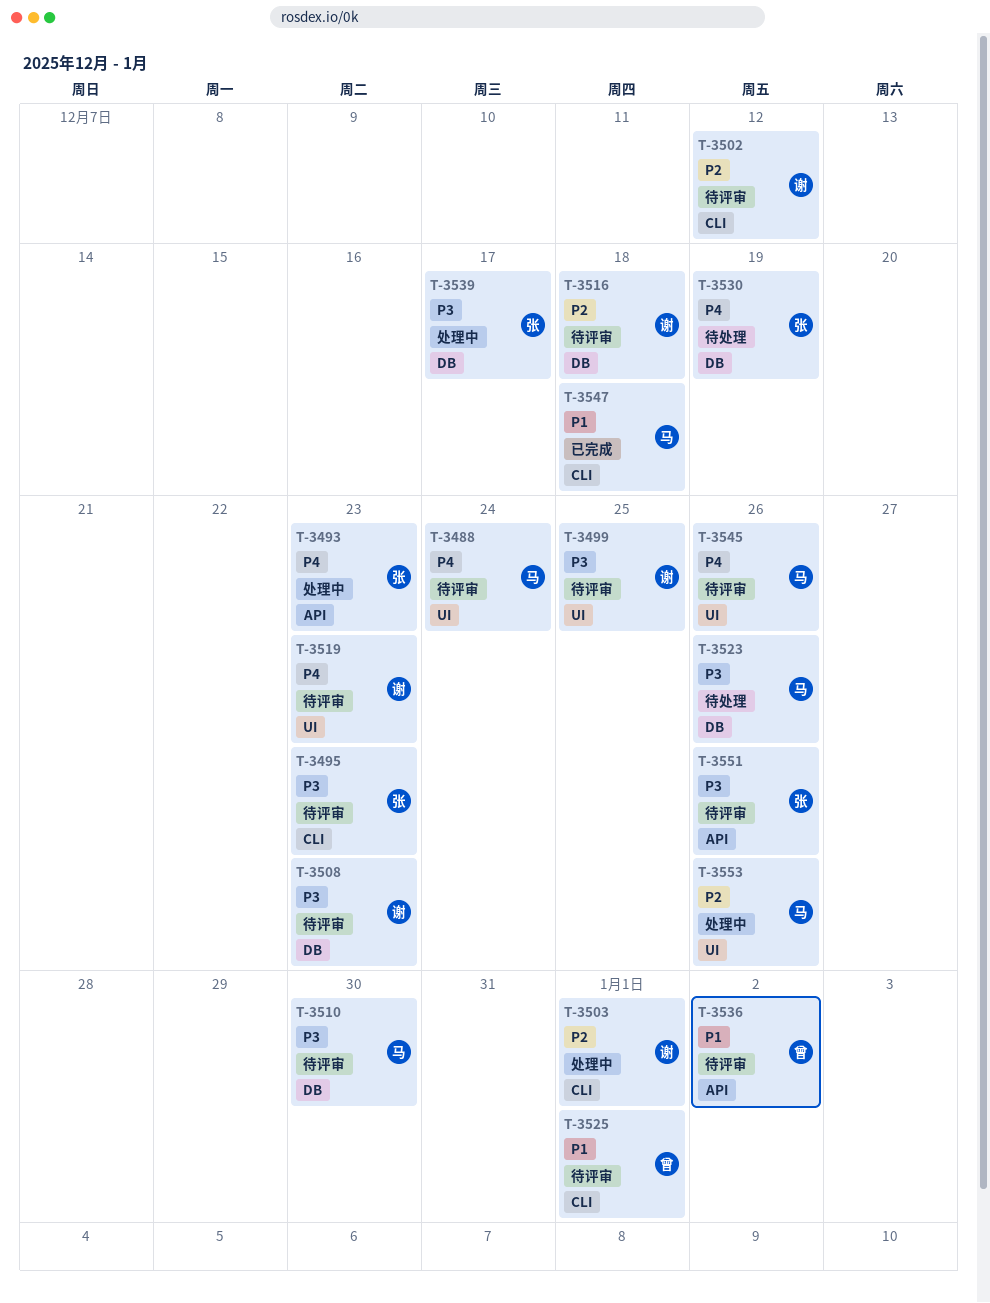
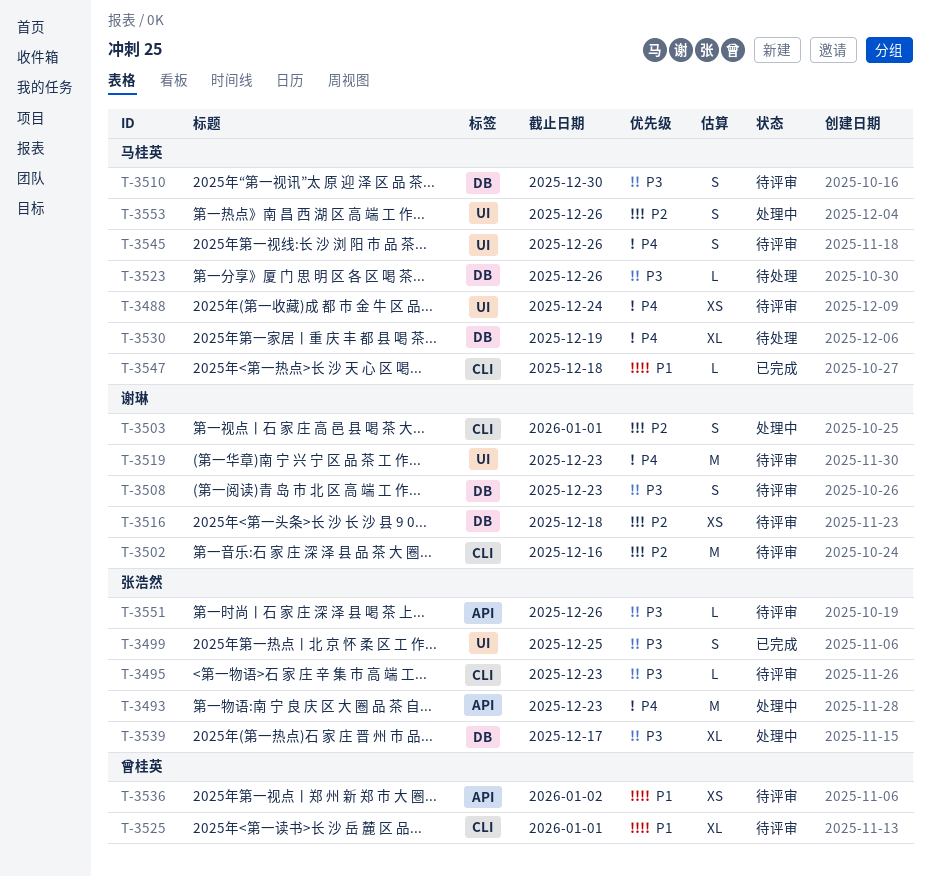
T-3499, status: 待评审 -> 已完成
T-3499, owner: 谢琳 -> 张浩然
T-3502, due: Dec 12 -> Dec 16
T-3530, owner: 张浩然 -> 马桂英

